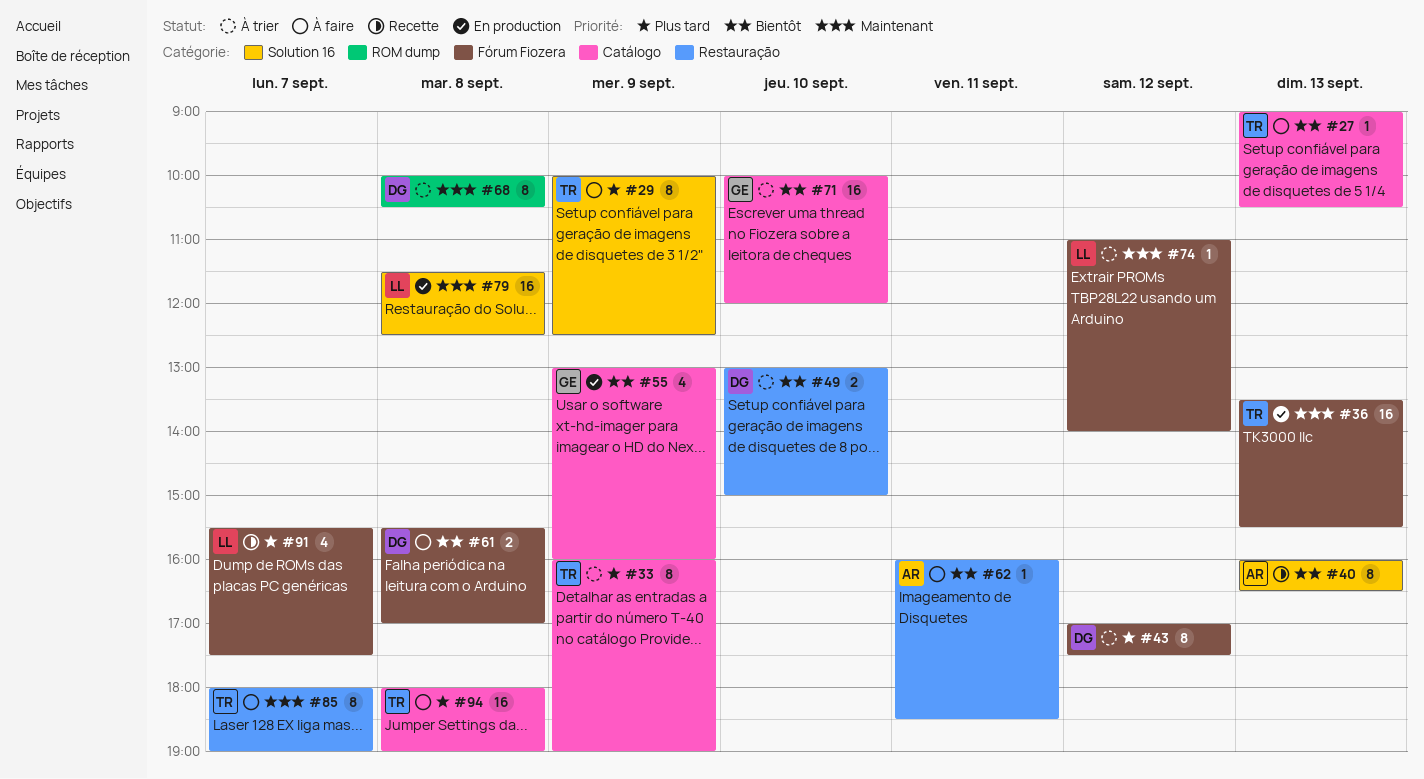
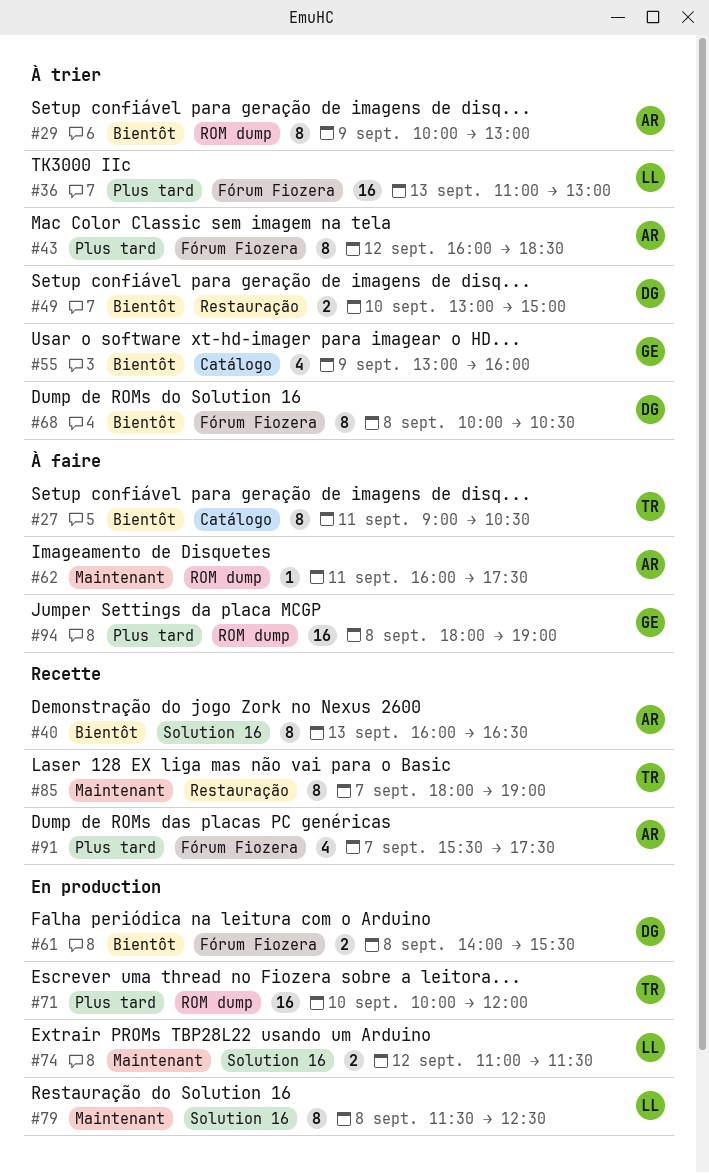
#27, estimate: 1 -> 8
#27, day: Sep 13 -> Sep 11
#29, status: À faire -> À trier
#29, owner: TR -> AR
#29, priority: Plus tard -> Bientôt
#29, label: Solution 16 -> ROM dump
#29, ends: 12:30 -> 13:00
#33: present -> none
#36, status: En production -> À trier
#36, owner: TR -> LL
#36, priority: Maintenant -> Plus tard
#36, begins: 13:30 -> 11:00
#36, ends: 15:30 -> 13:00
#43, owner: DG -> AR
#43, begins: 17:00 -> 16:00
#43, ends: 17:30 -> 18:30
#55, status: En production -> À trier
#61, status: À faire -> En production
#61, begins: 15:30 -> 14:00
#61, ends: 17:00 -> 15:30
#62, priority: Bientôt -> Maintenant
#62, label: Restauração -> ROM dump
#62, ends: 18:30 -> 17:30
#68, priority: Maintenant -> Bientôt
#68, label: ROM dump -> Fórum Fiozera
#71, status: À trier -> En production
#71, owner: GE -> TR
#71, priority: Bientôt -> Plus tard
#71, label: Catálogo -> ROM dump
#74, status: À trier -> En production
#74, label: Fórum Fiozera -> Solution 16
#74, estimate: 1 -> 2
#74, ends: 14:00 -> 11:30
#79, estimate: 16 -> 8
#85, status: À faire -> Recette
#91, owner: LL -> AR
#94, owner: TR -> GE
#94, label: Catálogo -> ROM dump

